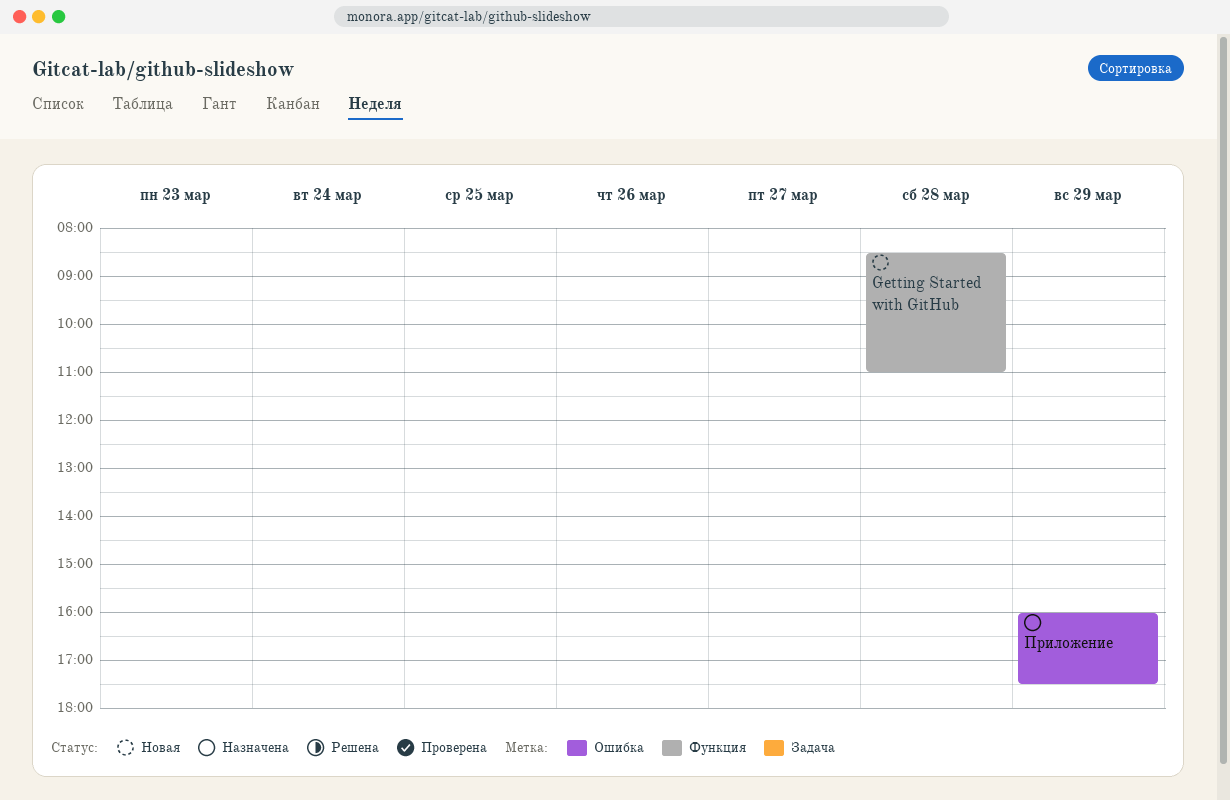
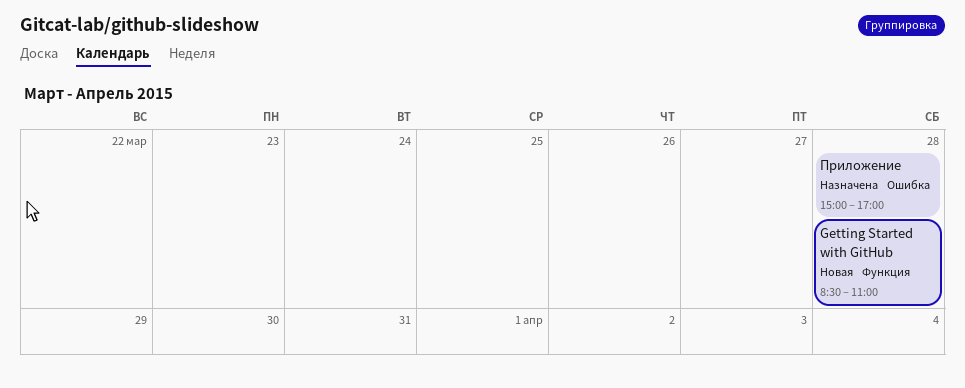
Приложение, day: Mar 29 -> Mar 28
Приложение, begins: 16:00 -> 15:00
Приложение, ends: 17:30 -> 17:00

